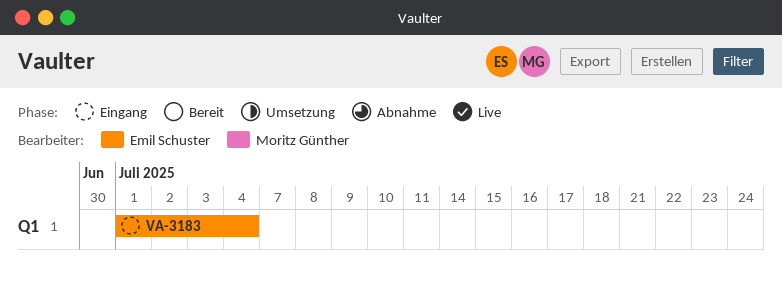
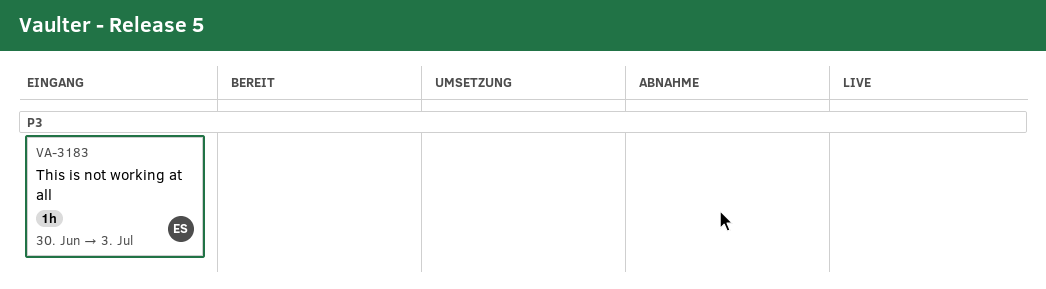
VA-3183, start: Jul 1 -> Jun 30
VA-3183, due: Jul 4 -> Jul 3

